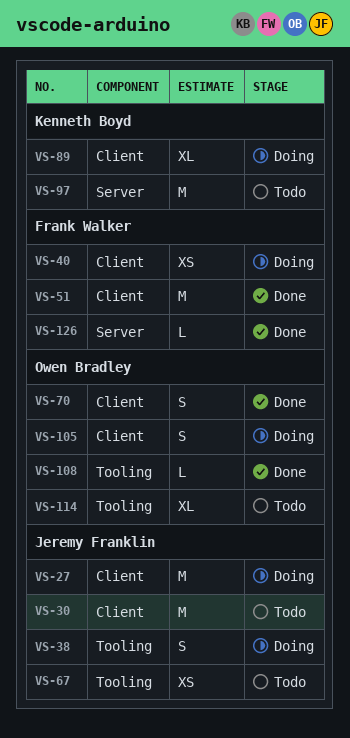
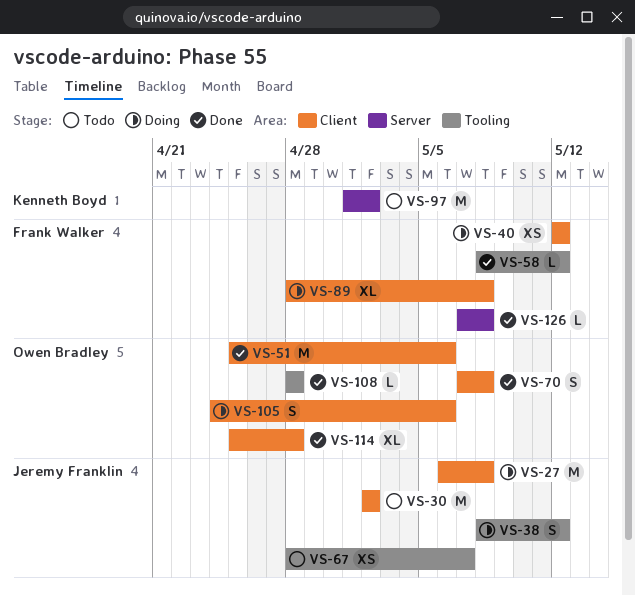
VS-51, owner: Frank Walker -> Owen Bradley
VS-58: none -> present
VS-89, owner: Kenneth Boyd -> Frank Walker
VS-114, status: Todo -> Done
VS-114, label: Tooling -> Client

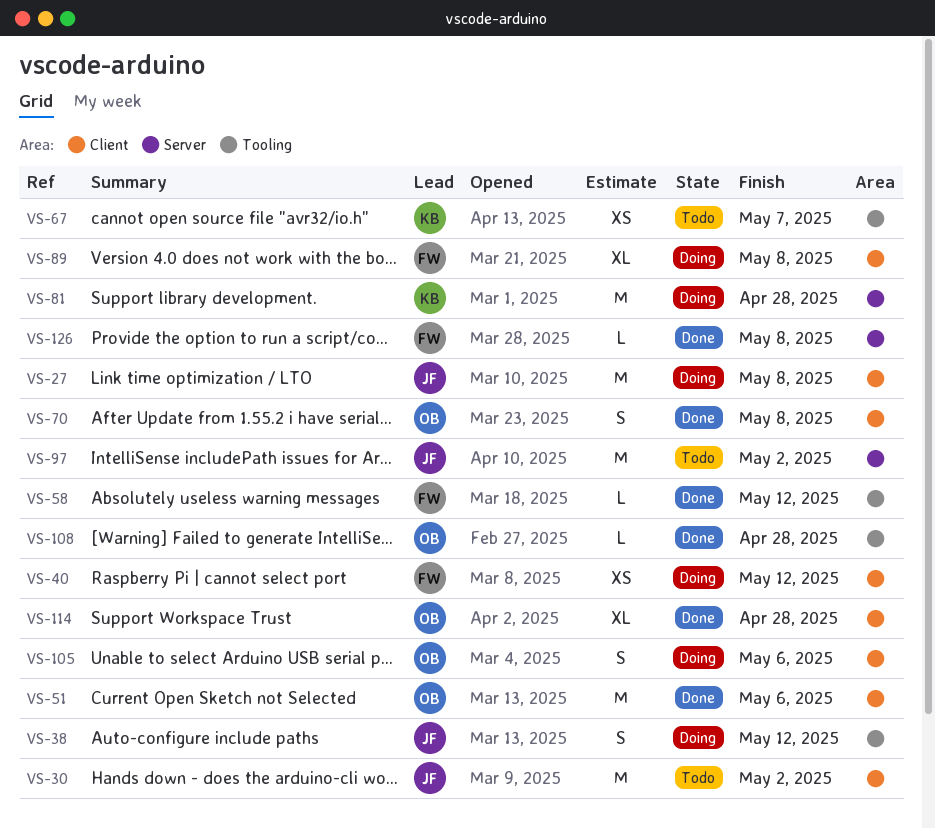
VS-67, owner: Jeremy Franklin -> Kenneth Boyd
VS-81: none -> present
VS-97, owner: Kenneth Boyd -> Jeremy Franklin

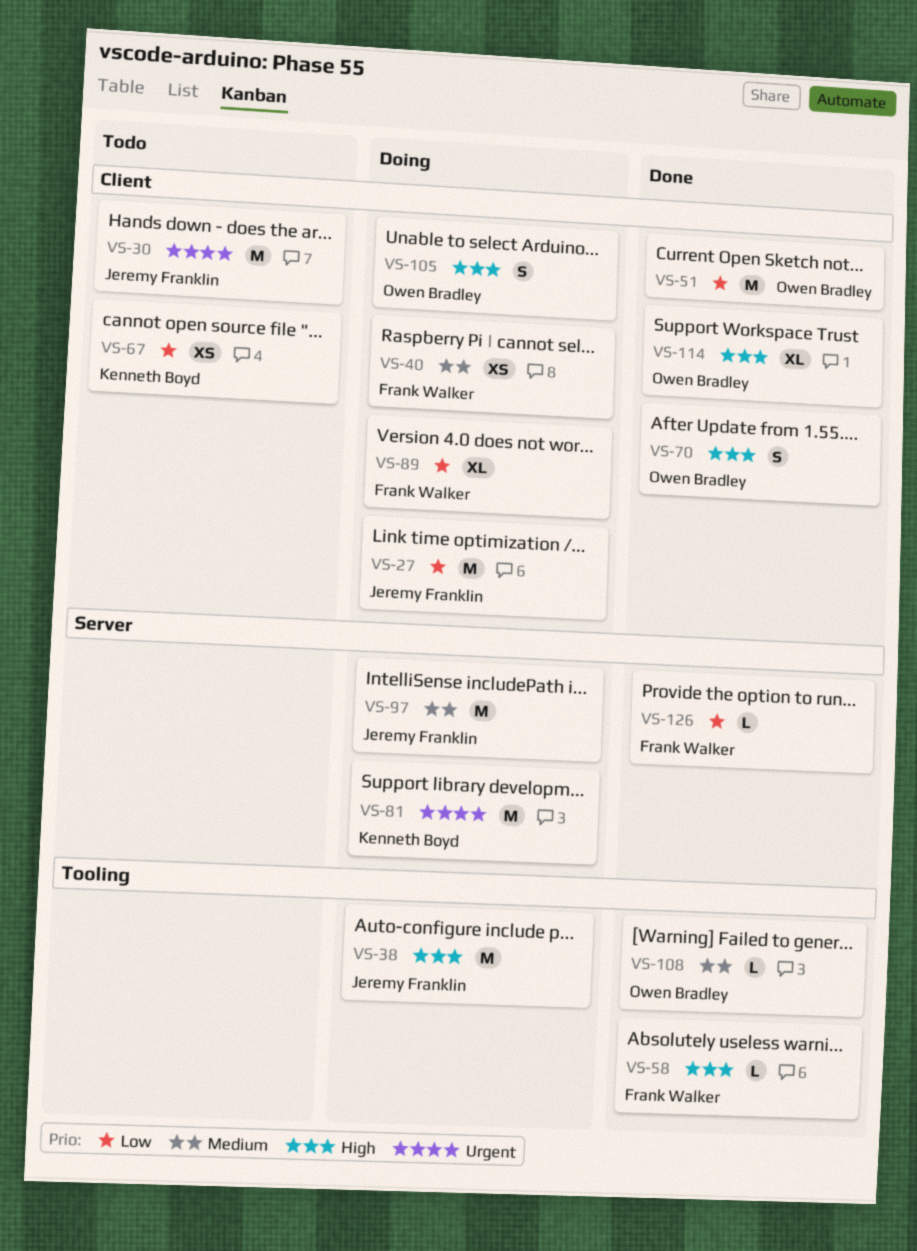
VS-38, estimate: S -> M
VS-67, label: Tooling -> Client
VS-97, status: Todo -> Doing

